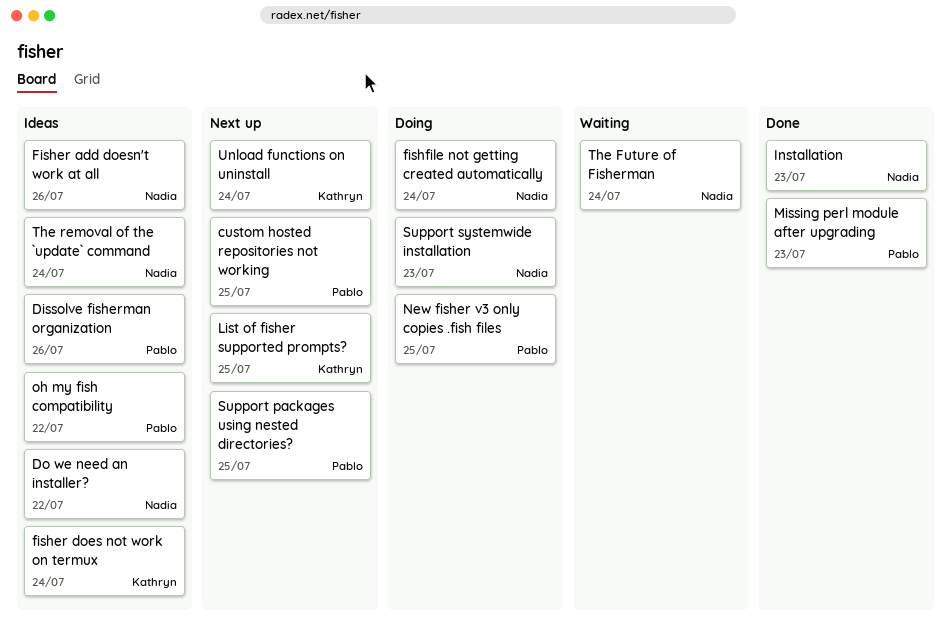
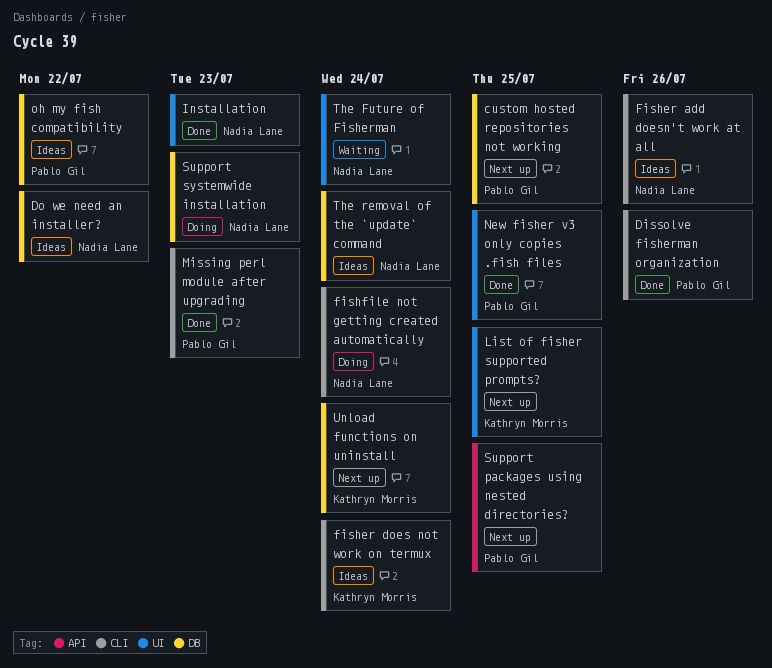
Dissolve fisherman organization, status: Ideas -> Done
New fisher v3 only copies .fish files, status: Doing -> Done

